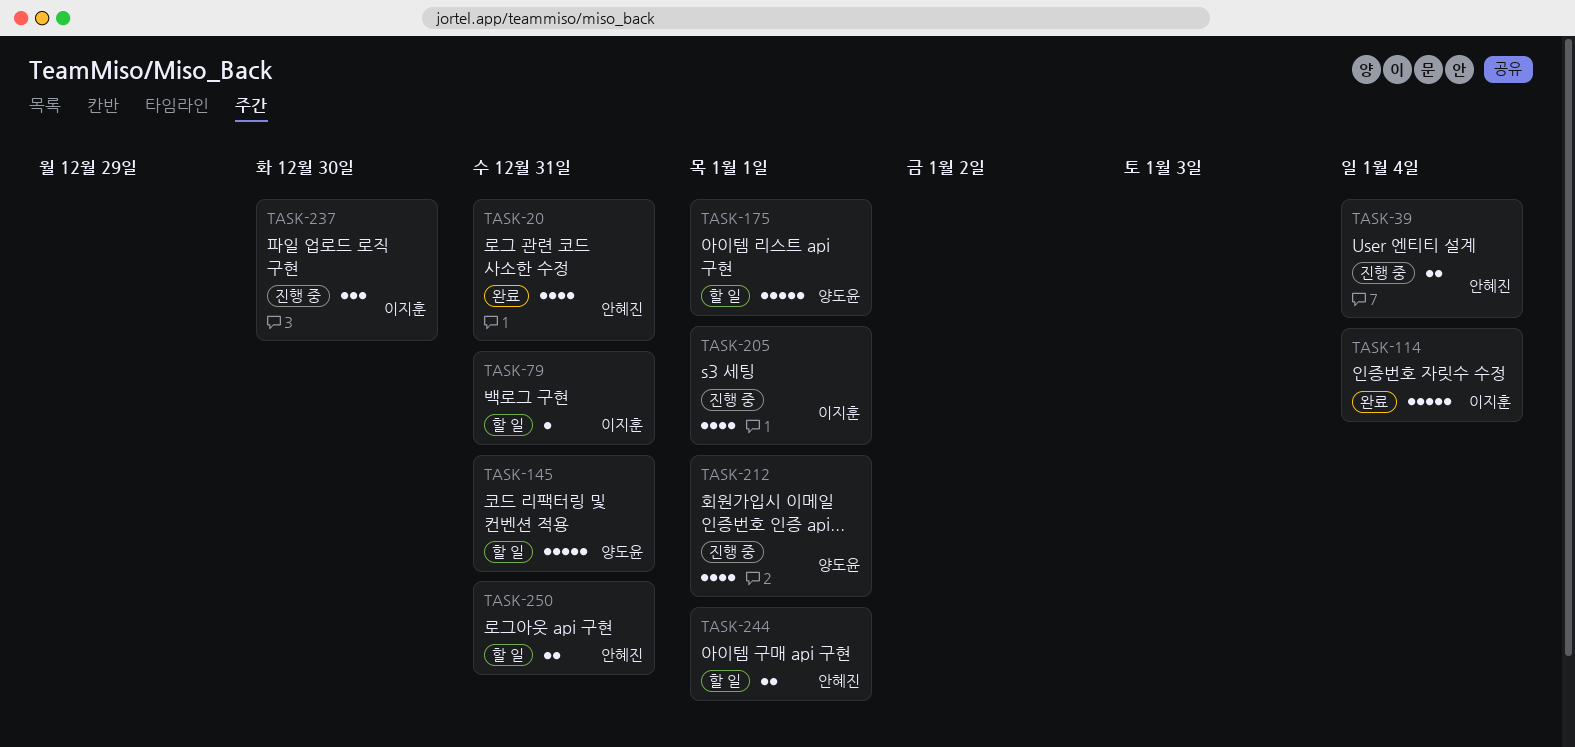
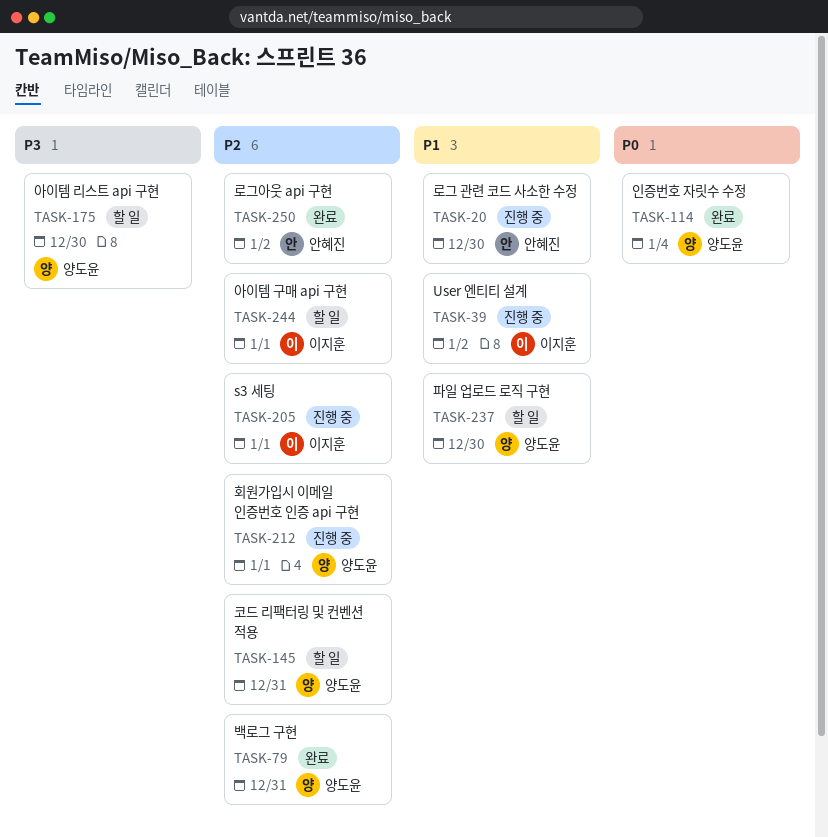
TASK-20, status: 완료 -> 진행 중
TASK-20, due: Dec 31 -> Dec 30
TASK-39, owner: 안혜진 -> 이지훈
TASK-39, due: Jan 4 -> Jan 2
TASK-79, status: 할 일 -> 완료
TASK-79, owner: 이지훈 -> 양도윤
TASK-114, owner: 이지훈 -> 양도윤
TASK-175, due: Jan 1 -> Dec 30
TASK-237, status: 진행 중 -> 할 일
TASK-237, owner: 이지훈 -> 양도윤
TASK-244, owner: 안혜진 -> 이지훈
TASK-250, status: 할 일 -> 완료
TASK-250, due: Dec 31 -> Jan 2

